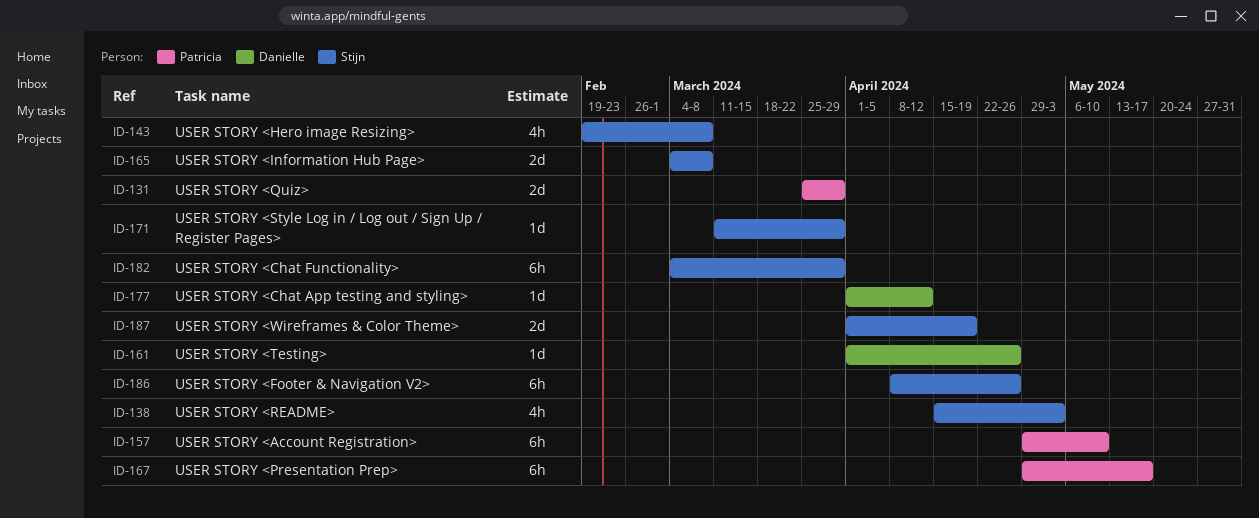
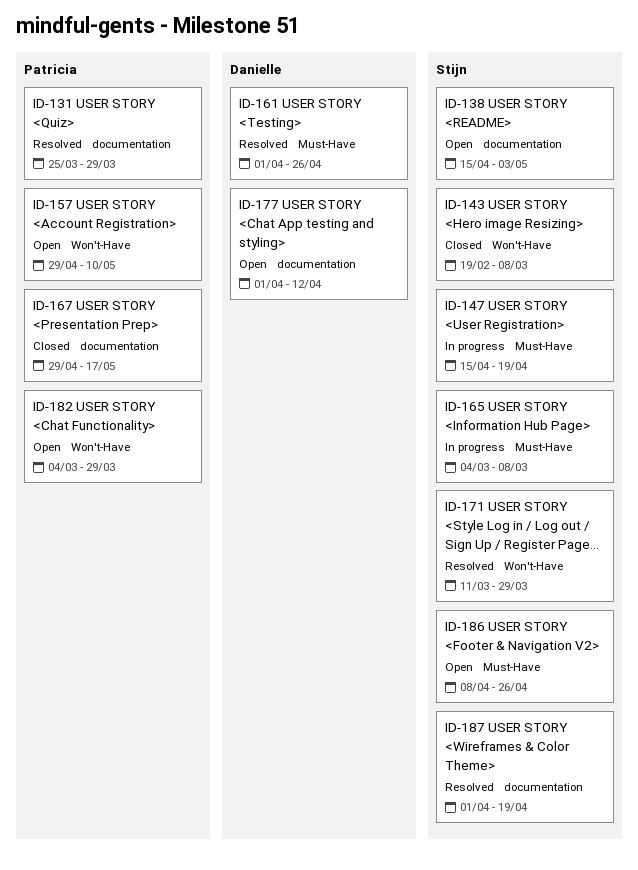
ID-147: none -> present
ID-182, owner: Stijn -> Patricia

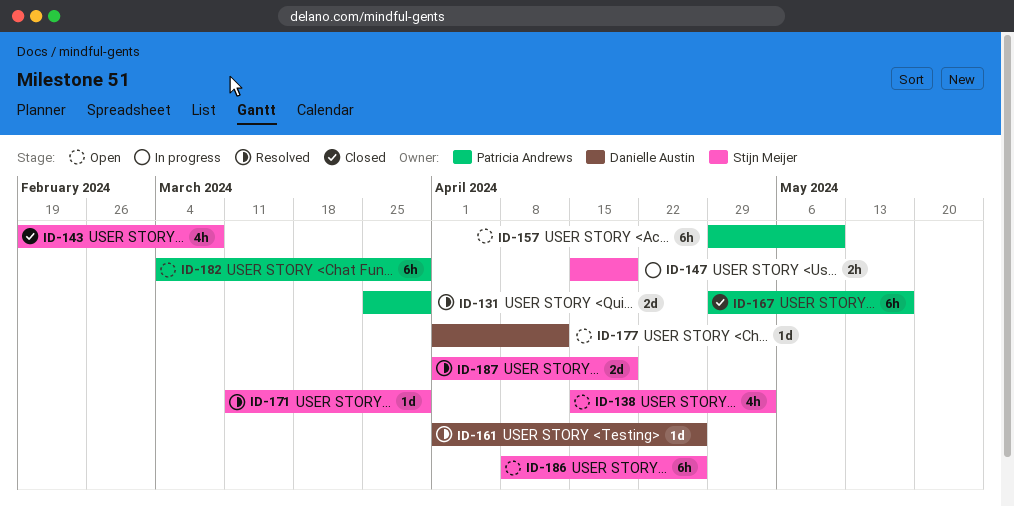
ID-165: present -> none

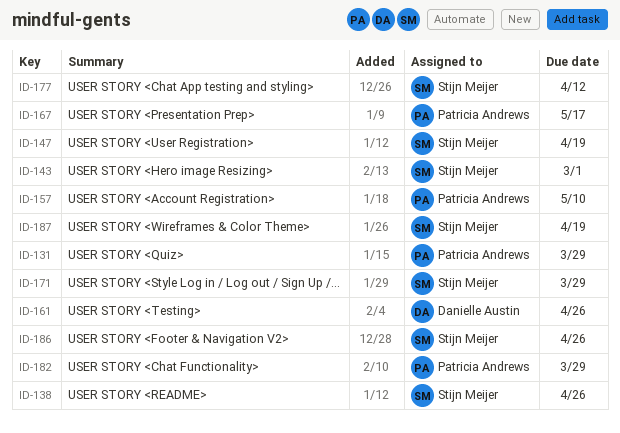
ID-138, due: May 3 -> Apr 26
ID-143, due: Mar 8 -> Mar 1
ID-177, owner: Danielle Austin -> Stijn Meijer

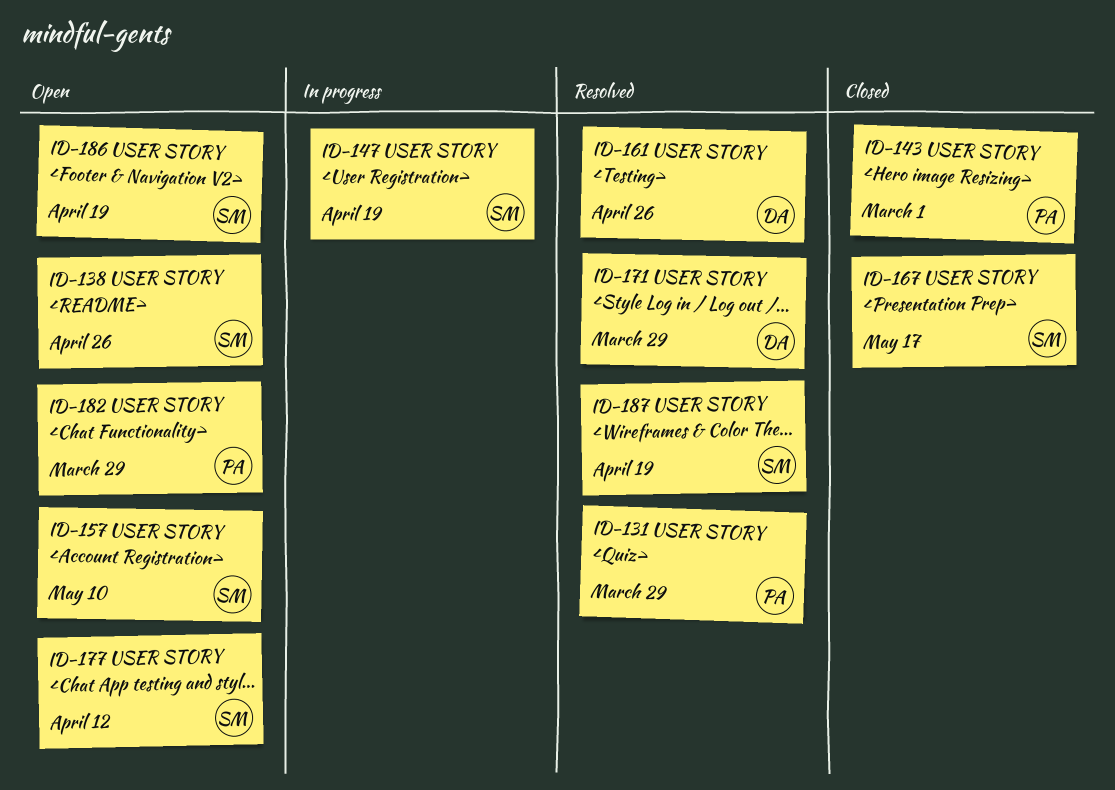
ID-143, owner: Stijn Meijer -> Patricia Andrews
ID-157, owner: Patricia Andrews -> Stijn Meijer
ID-167, owner: Patricia Andrews -> Stijn Meijer
ID-171, owner: Stijn Meijer -> Danielle Austin
ID-186, due: Apr 26 -> Apr 19

